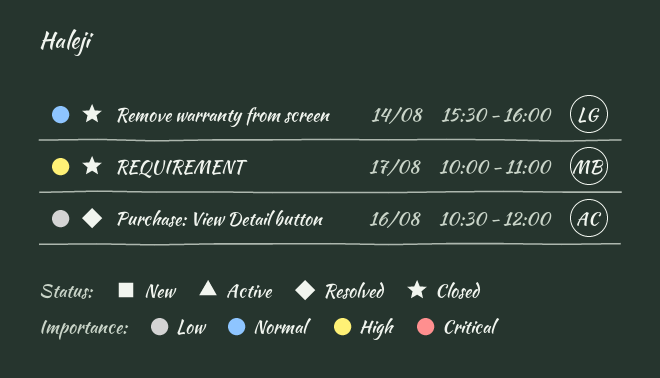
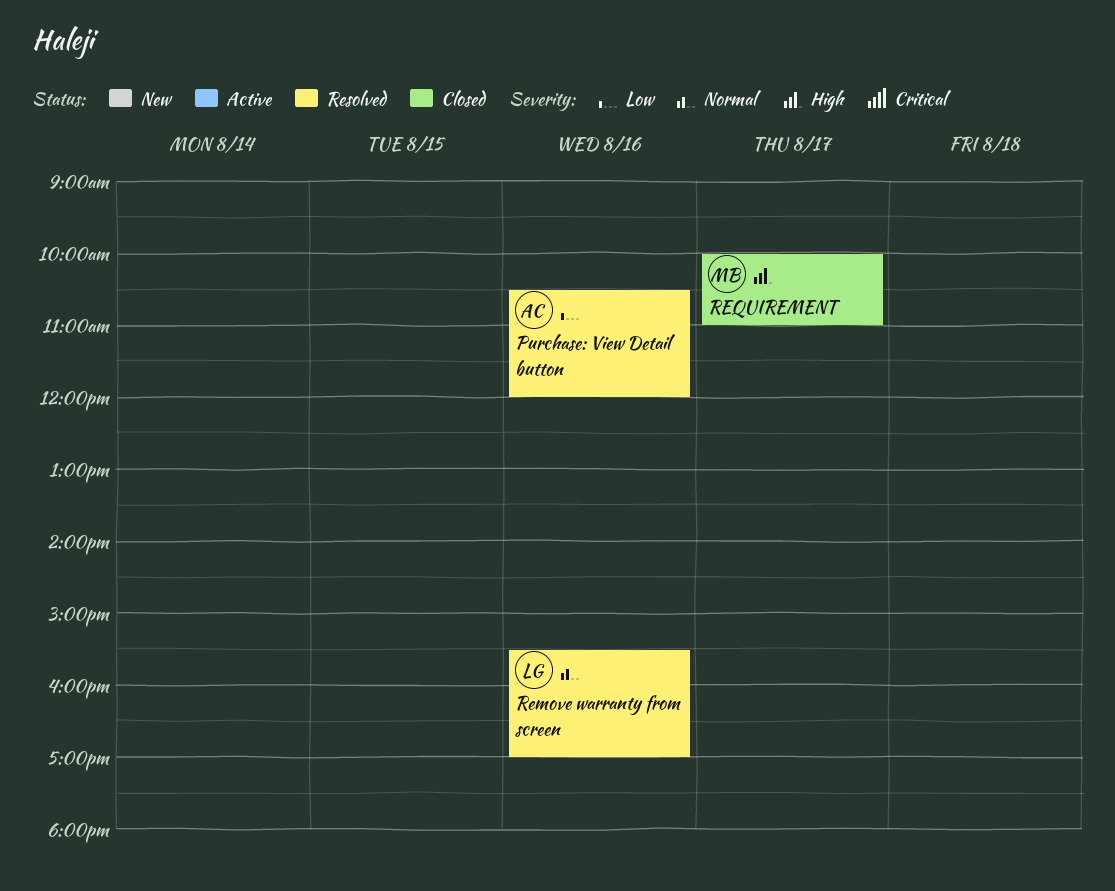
Remove warranty from screen, status: Closed -> Resolved
Remove warranty from screen, day: Aug 14 -> Aug 16
Remove warranty from screen, ends: 16:00 -> 17:00

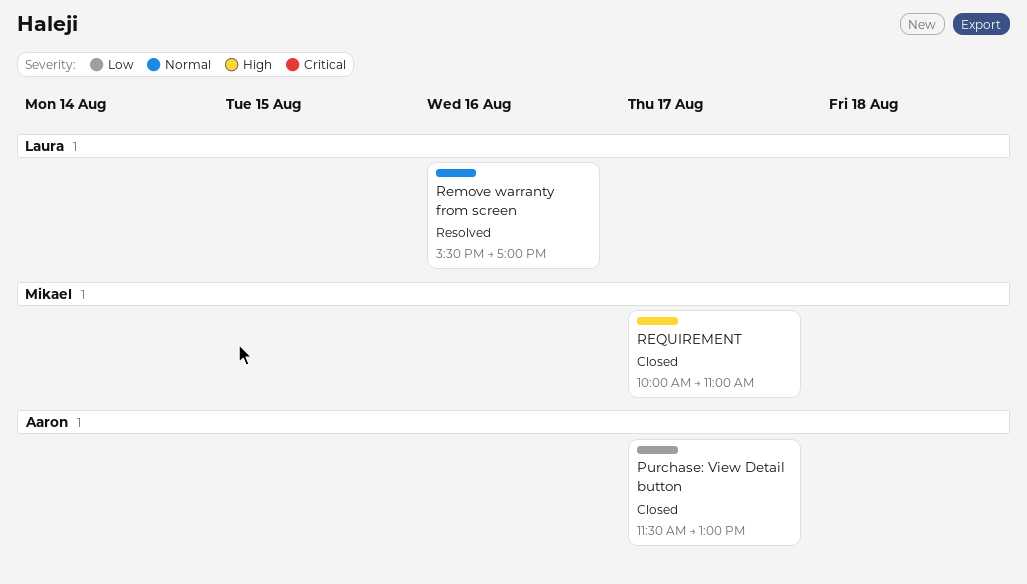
Purchase: View Detail button, status: Resolved -> Closed
Purchase: View Detail button, day: Aug 16 -> Aug 17
Purchase: View Detail button, begins: 10:30 -> 11:30
Purchase: View Detail button, ends: 12:00 -> 13:00

